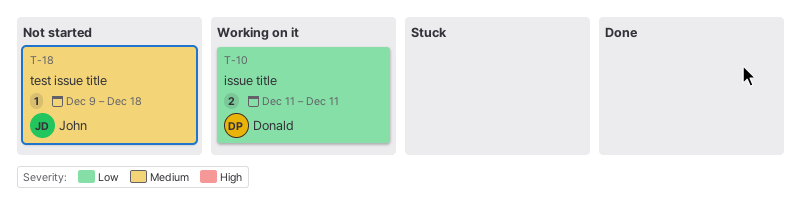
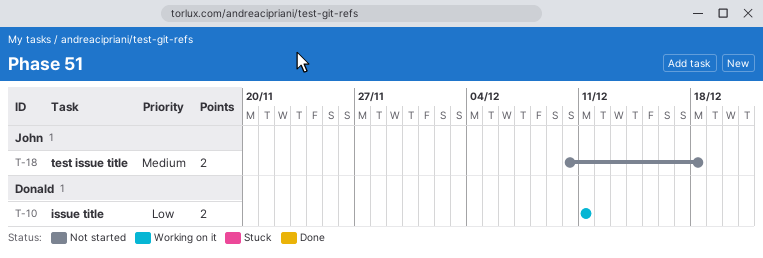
T-18, estimate: 1 -> 2
T-18, start: Dec 9 -> Dec 10

